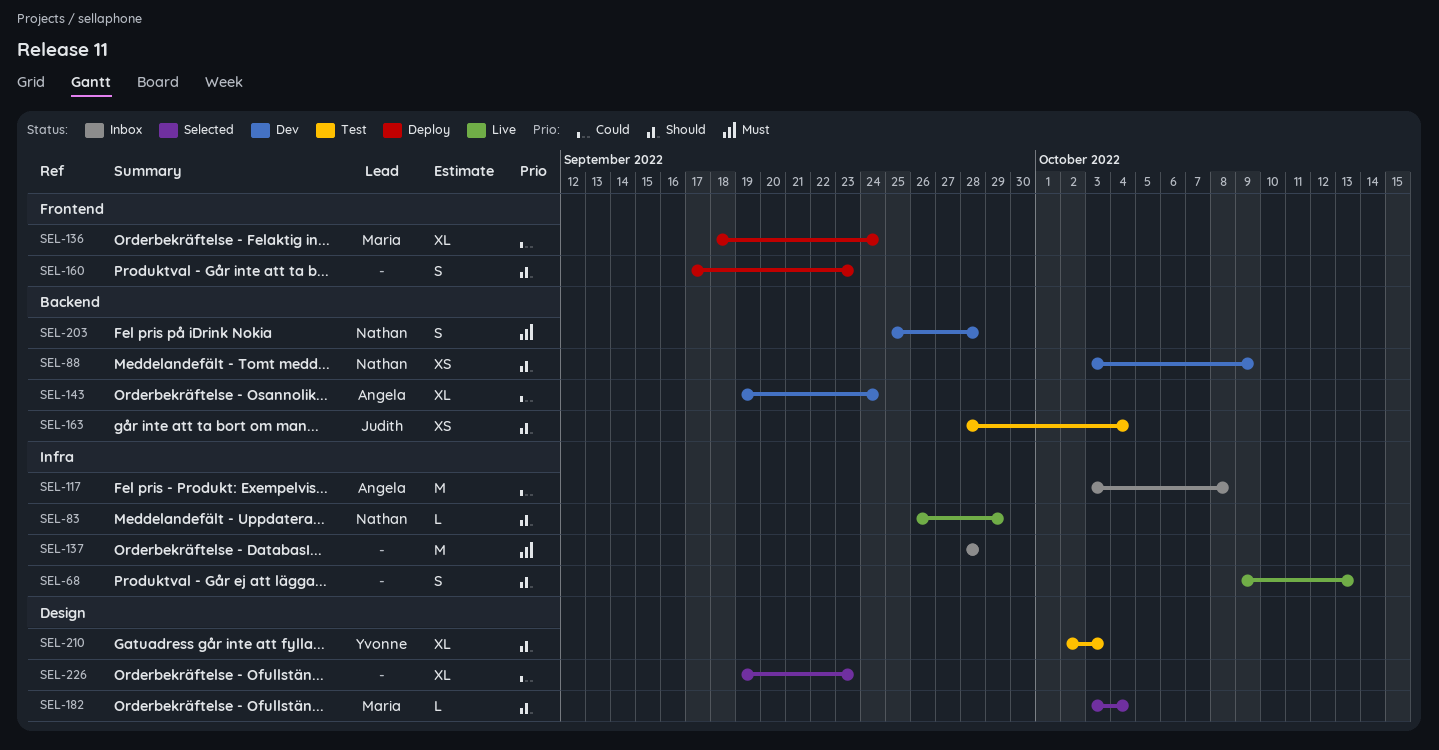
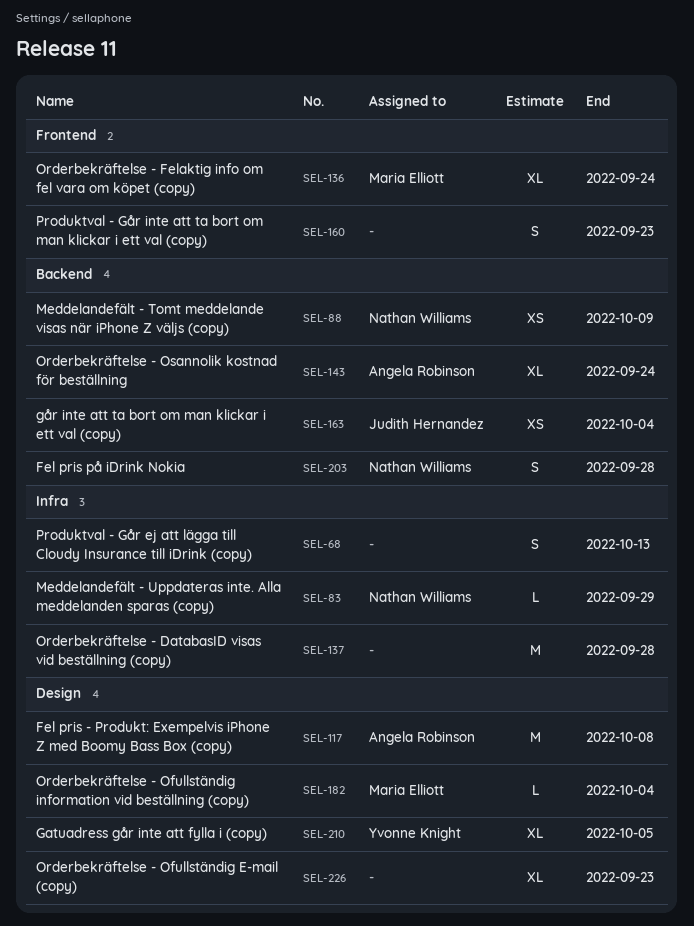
SEL-117, label: Infra -> Design
SEL-210, due: Oct 3 -> Oct 5

